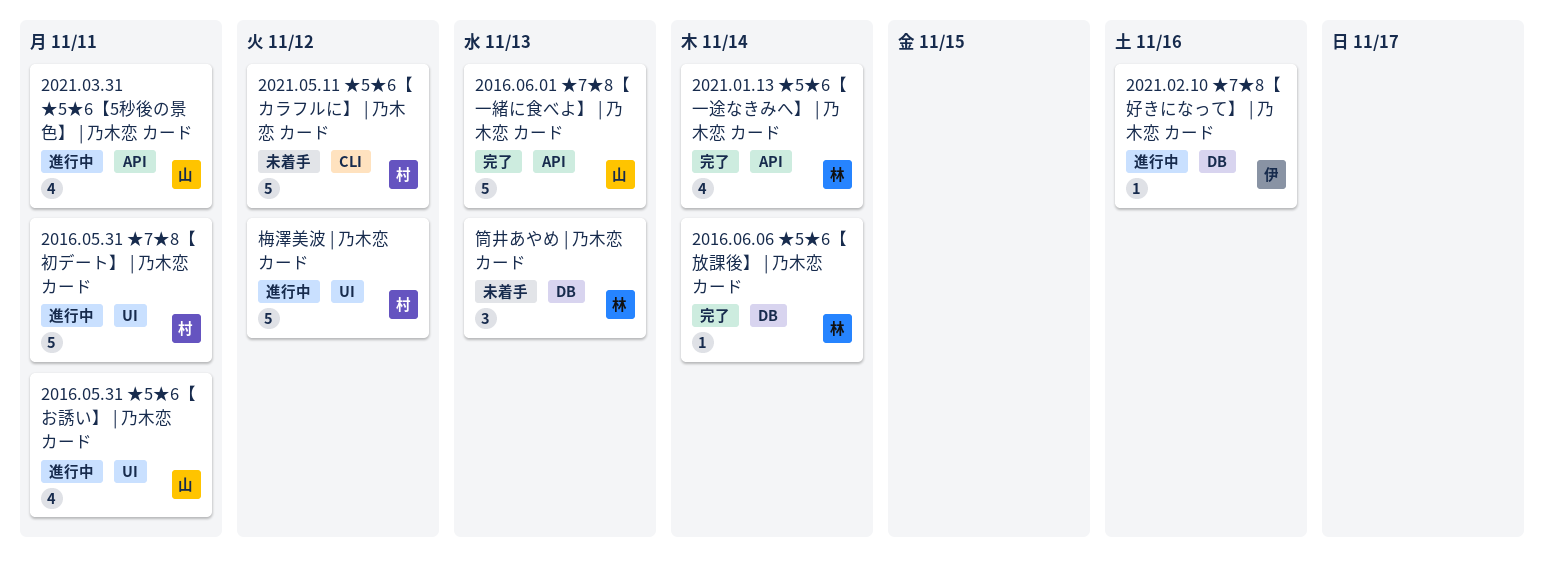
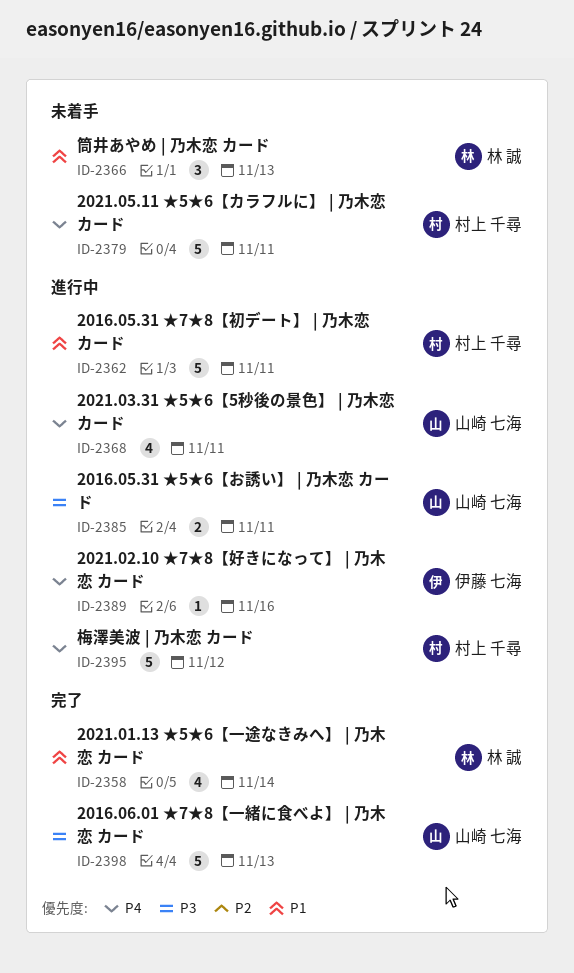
2016.05.31 ★5★6【お誘い】 | 乃木恋 カード, estimate: 4 -> 2
2016.06.06 ★5★6【放課後】 | 乃木恋 カード: present -> none
2021.05.11 ★5★6【カラフルに】 | 乃木恋 カード, due: Nov 12 -> Nov 11

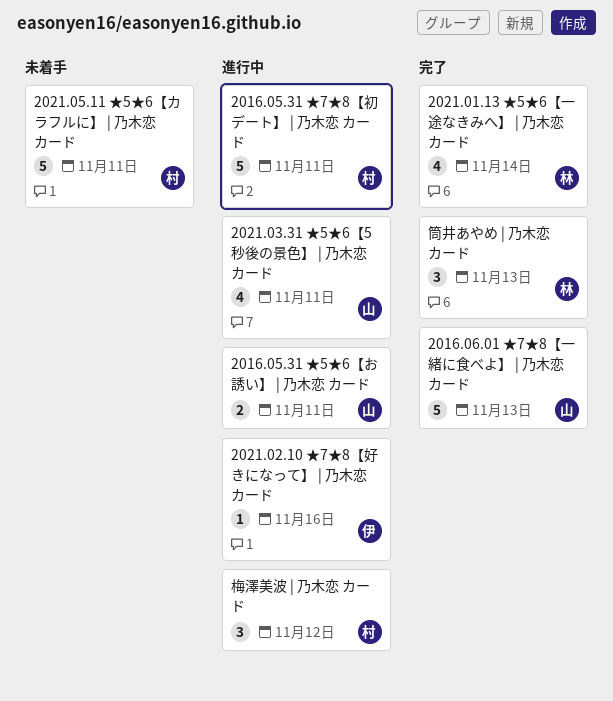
梅澤美波 | 乃木恋 カード, estimate: 5 -> 3
筒井あやめ | 乃木恋 カード, status: 未着手 -> 完了

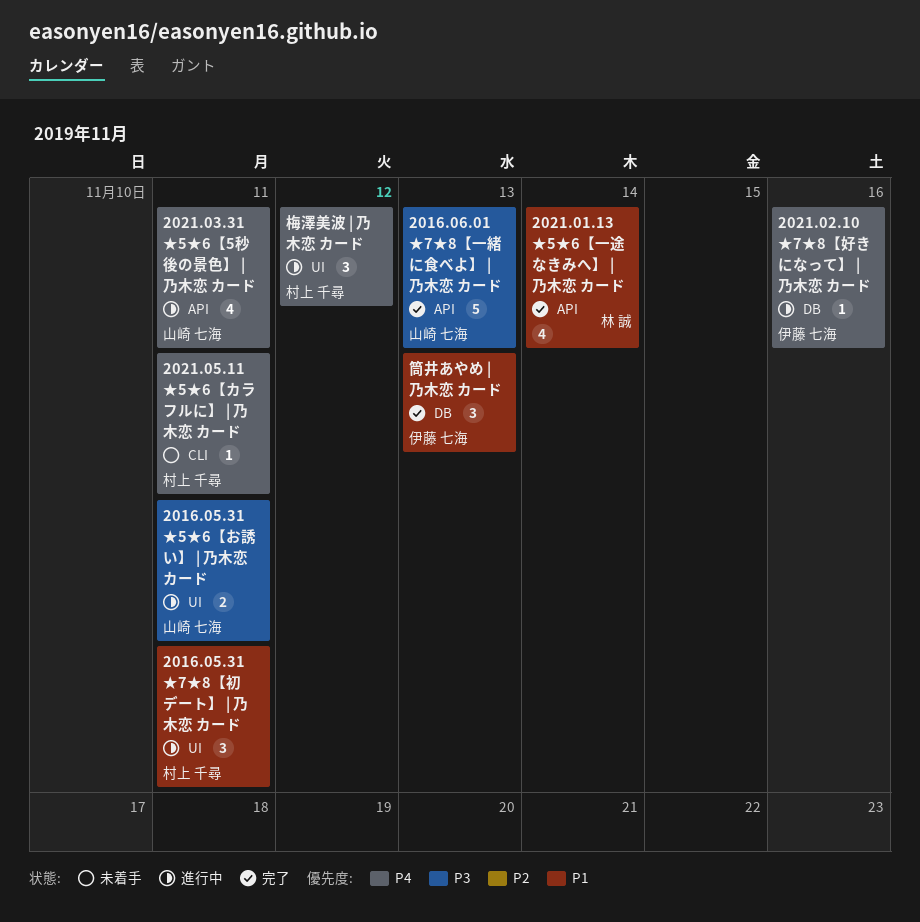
2016.05.31 ★7★8【初デート】 | 乃木恋 カード, estimate: 5 -> 3
2021.05.11 ★5★6【カラフルに】 | 乃木恋 カード, estimate: 5 -> 1
筒井あやめ | 乃木恋 カード, owner: 林 誠 -> 伊藤 七海

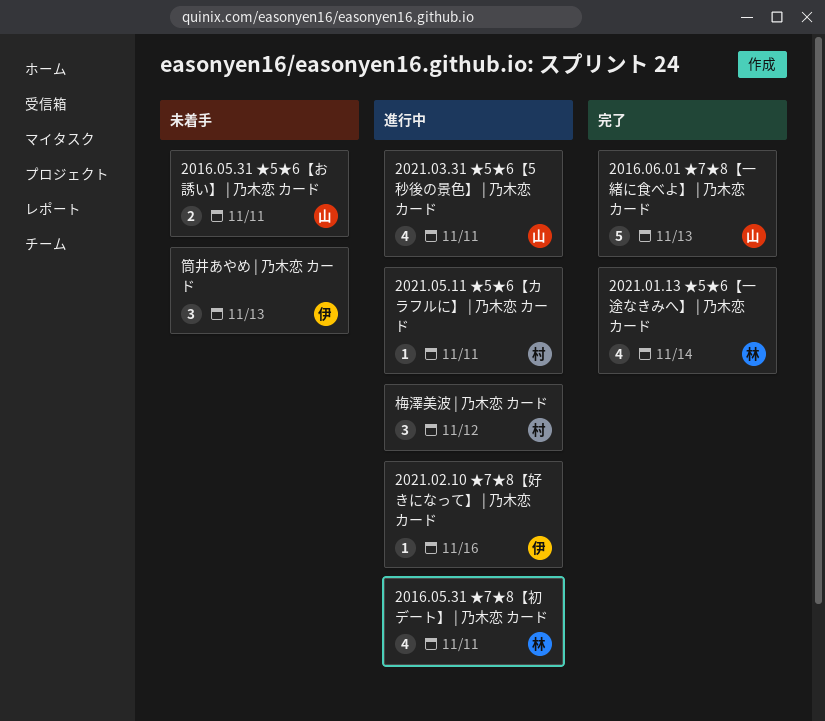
2016.05.31 ★5★6【お誘い】 | 乃木恋 カード, status: 進行中 -> 未着手
2016.05.31 ★7★8【初デート】 | 乃木恋 カード, owner: 村上 千尋 -> 林 誠
2016.05.31 ★7★8【初デート】 | 乃木恋 カード, estimate: 3 -> 4
2021.05.11 ★5★6【カラフルに】 | 乃木恋 カード, status: 未着手 -> 進行中
筒井あやめ | 乃木恋 カード, status: 完了 -> 未着手

